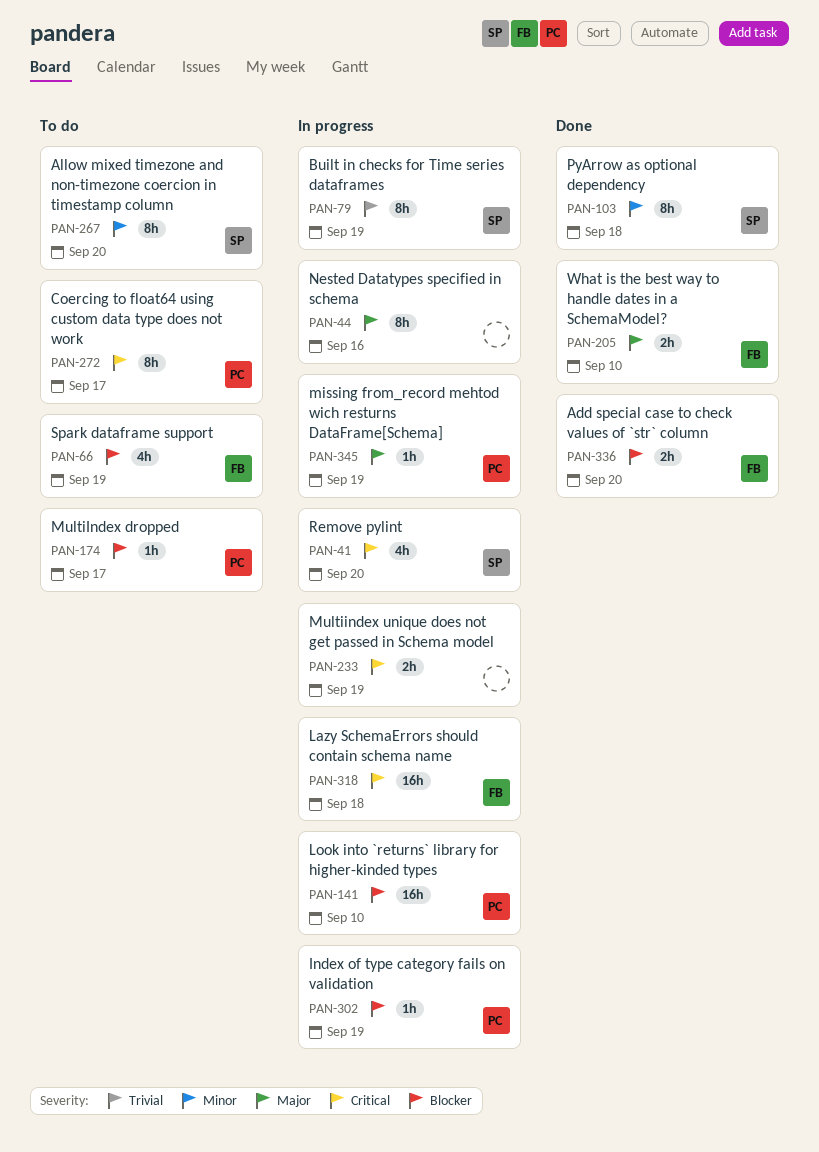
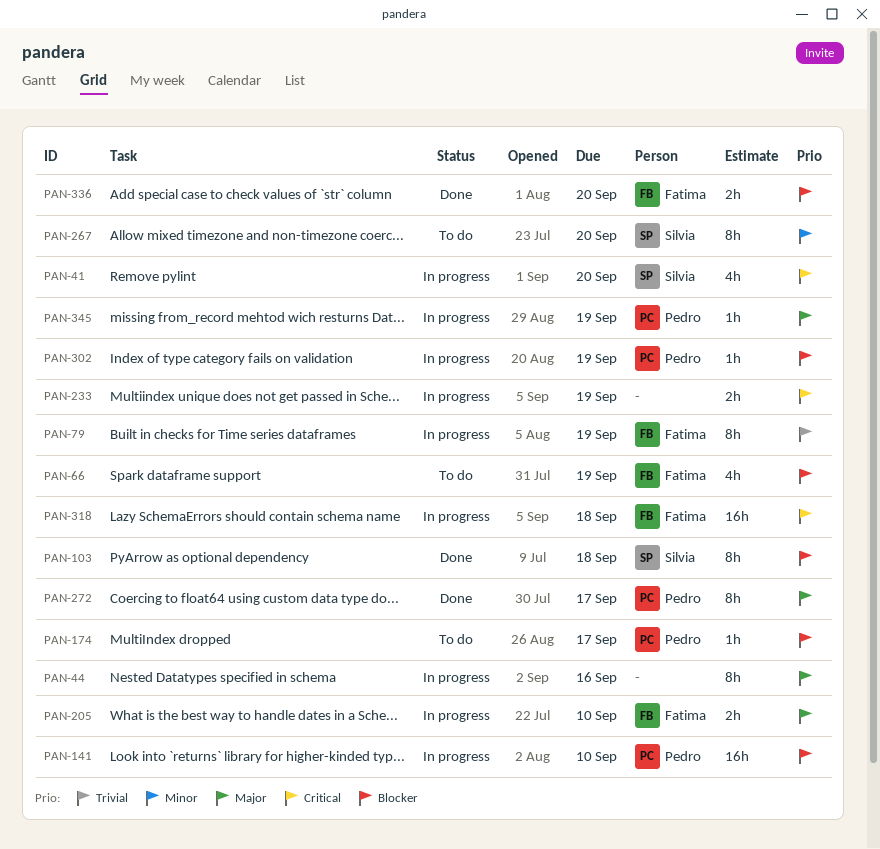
PAN-79, owner: Silvia -> Fatima
PAN-103, priority: Minor -> Blocker
PAN-205, status: Done -> In progress
PAN-272, status: To do -> Done
PAN-272, priority: Critical -> Major

